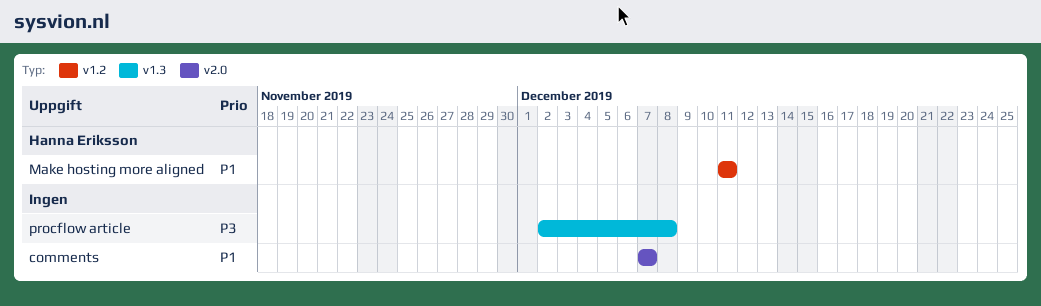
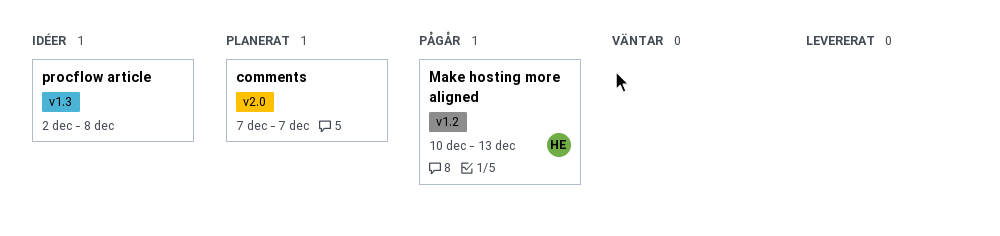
Make hosting more aligned, start: Dec 11 -> Dec 10
Make hosting more aligned, due: Dec 11 -> Dec 13

